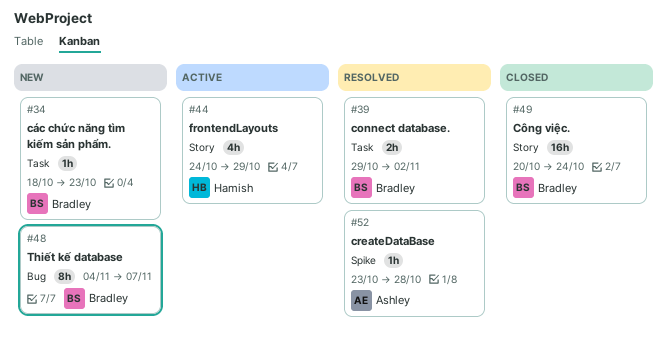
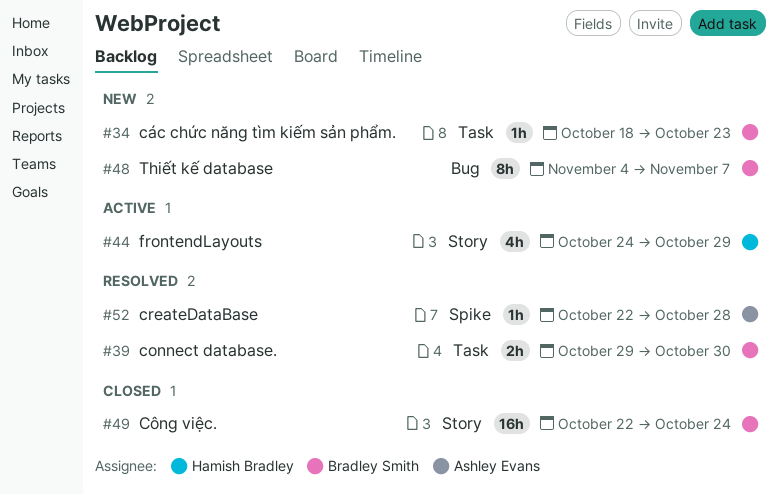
#39, due: Nov 2 -> Oct 30
#49, start: Oct 20 -> Oct 22
#52, start: Oct 23 -> Oct 22

